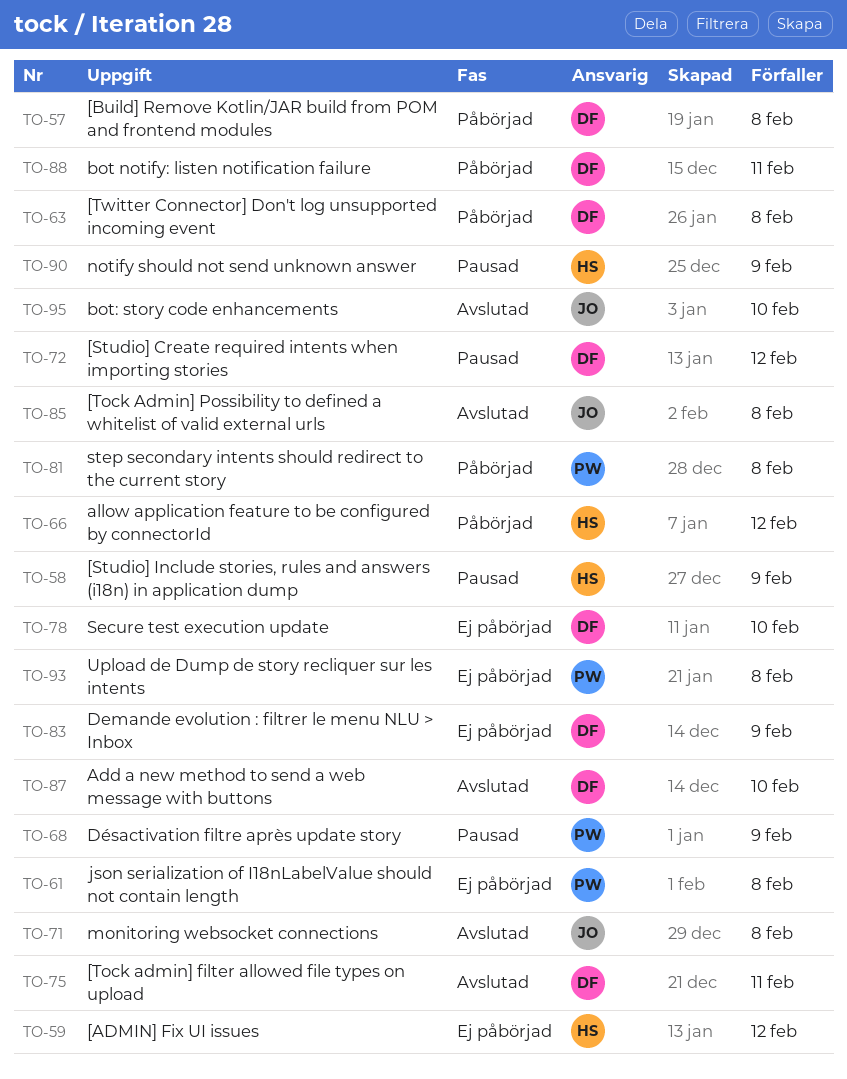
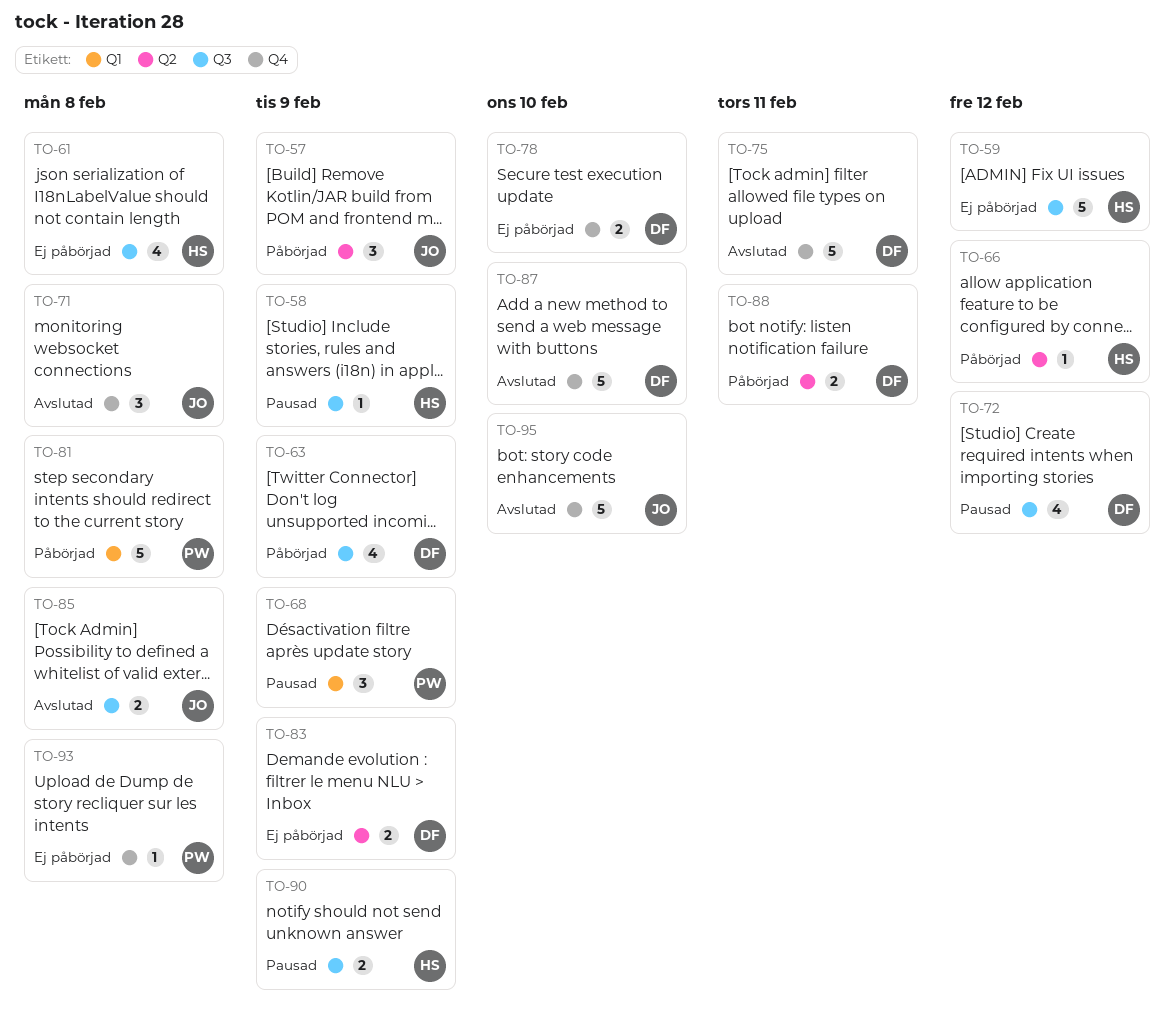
TO-57, owner: DF -> JO
TO-57, due: Feb 8 -> Feb 9
TO-61, owner: PW -> HS
TO-63, due: Feb 8 -> Feb 9

